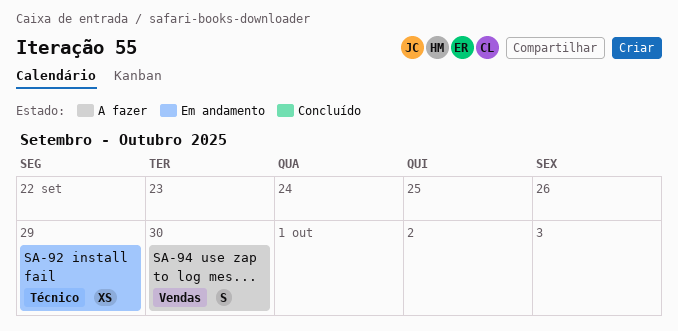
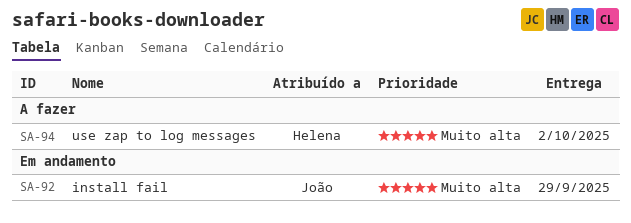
SA-94, due: Sep 30 -> Oct 2

